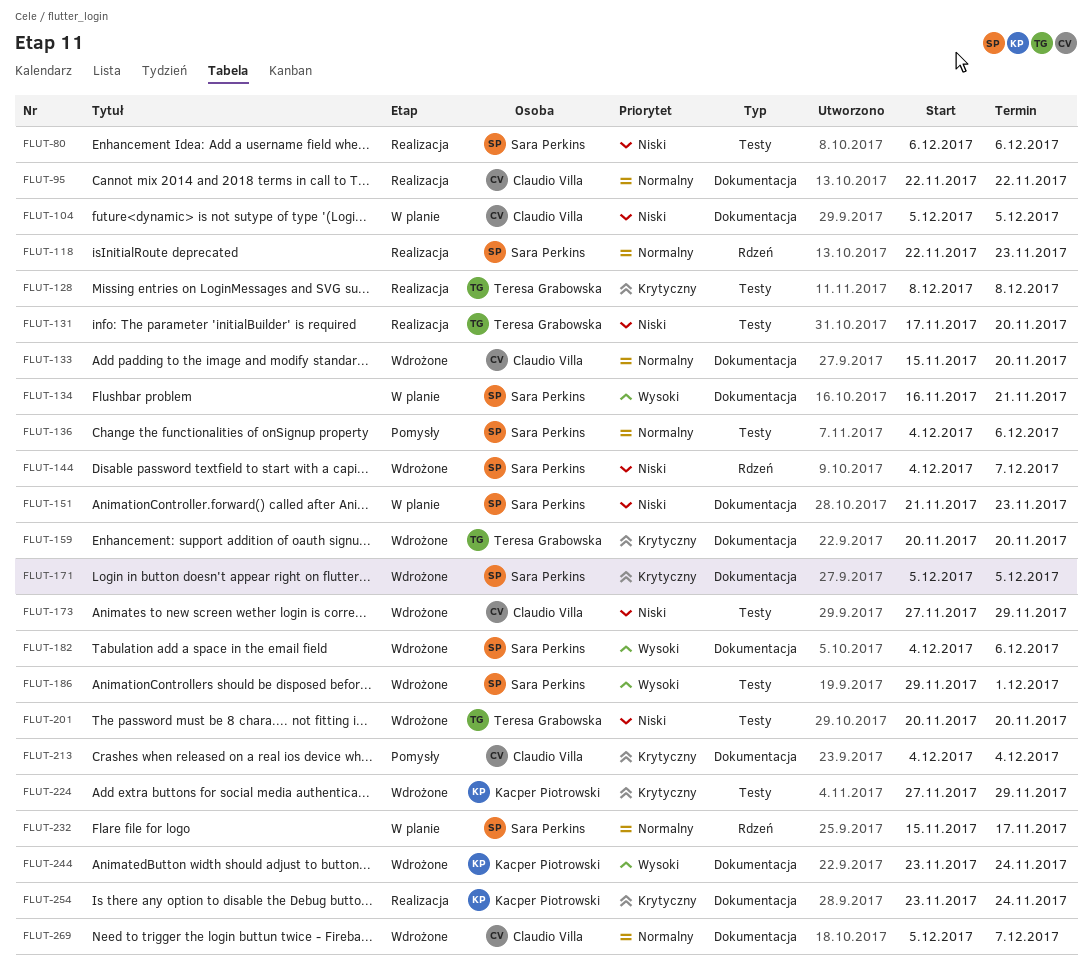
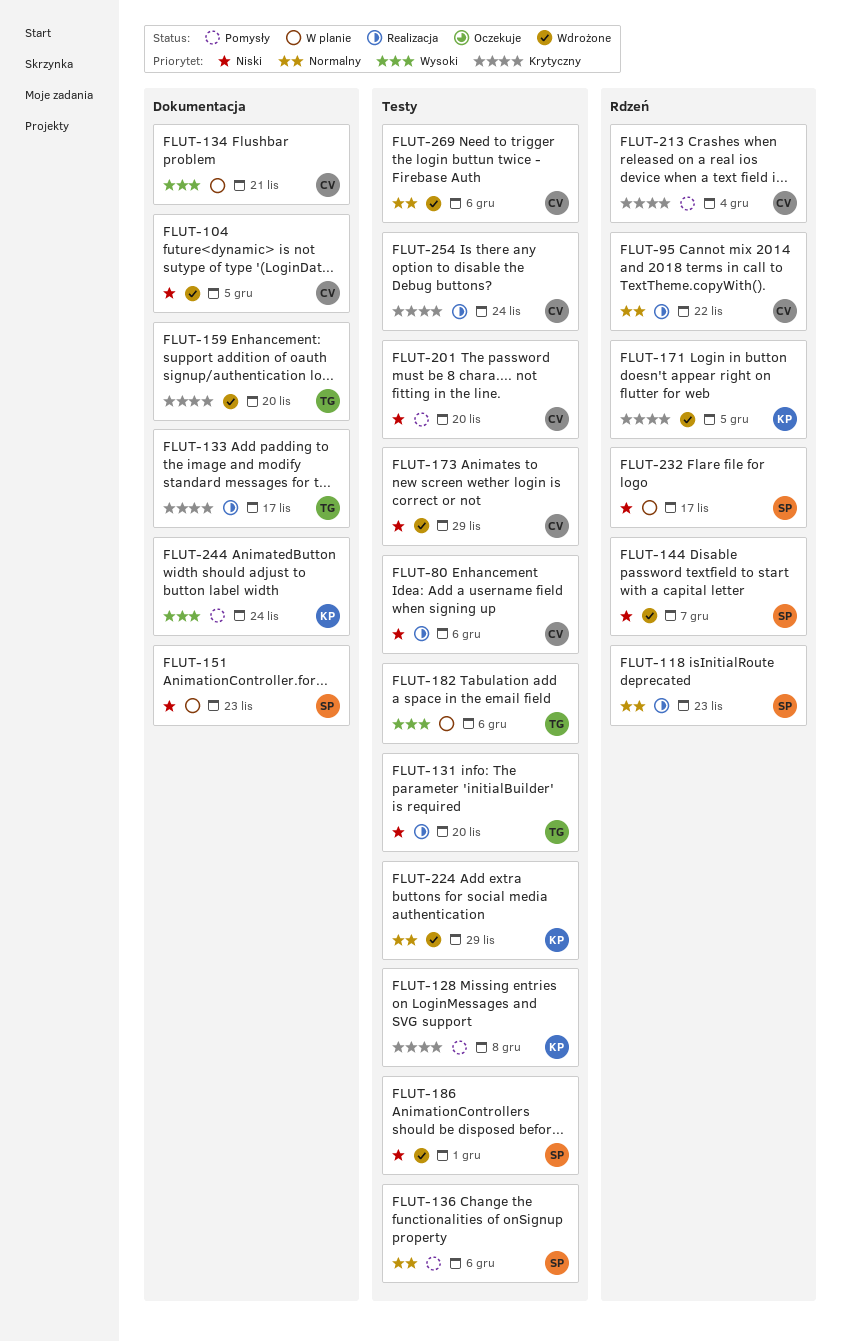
FLUT-80, owner: Sara Perkins -> Claudio Villa
FLUT-95, label: Dokumentacja -> Rdzeń
FLUT-104, status: W planie -> Wdrożone
FLUT-128, status: Realizacja -> Pomysły
FLUT-128, owner: Teresa Grabowska -> Kacper Piotrowski
FLUT-133, status: Wdrożone -> Realizacja
FLUT-133, owner: Claudio Villa -> Teresa Grabowska
FLUT-133, priority: Normalny -> Krytyczny
FLUT-133, due: Nov 20 -> Nov 17
FLUT-134, owner: Sara Perkins -> Claudio Villa
FLUT-171, owner: Sara Perkins -> Kacper Piotrowski
FLUT-171, label: Dokumentacja -> Rdzeń
FLUT-182, status: Wdrożone -> W planie
FLUT-182, owner: Sara Perkins -> Teresa Grabowska
FLUT-182, label: Dokumentacja -> Testy
FLUT-186, priority: Wysoki -> Niski
FLUT-201, status: Wdrożone -> Pomysły
FLUT-201, owner: Teresa Grabowska -> Claudio Villa
FLUT-213, label: Dokumentacja -> Rdzeń
FLUT-224, priority: Krytyczny -> Normalny
FLUT-232, priority: Normalny -> Niski
FLUT-244, status: Wdrożone -> Pomysły
FLUT-254, owner: Kacper Piotrowski -> Claudio Villa
FLUT-254, label: Dokumentacja -> Testy
FLUT-269, label: Dokumentacja -> Testy
FLUT-269, due: Dec 7 -> Dec 6

